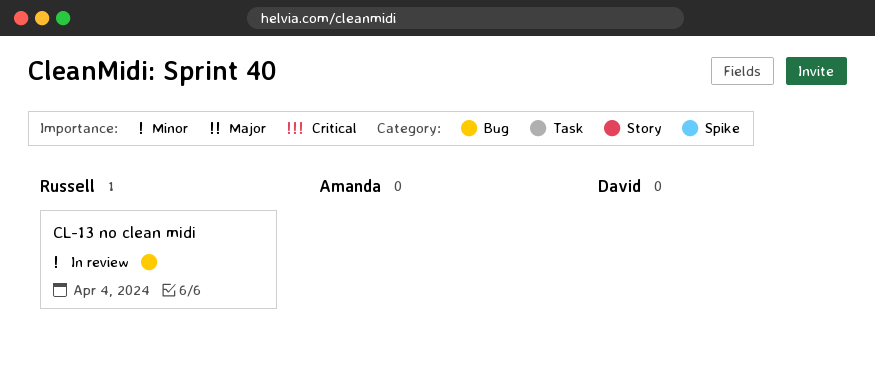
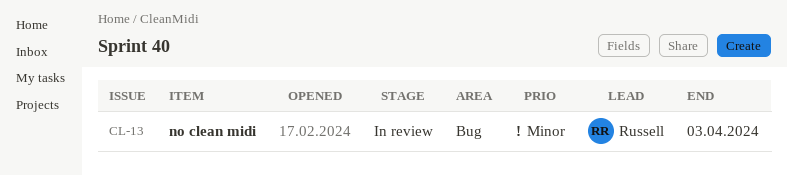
CL-13, due: Apr 4 -> Apr 3

